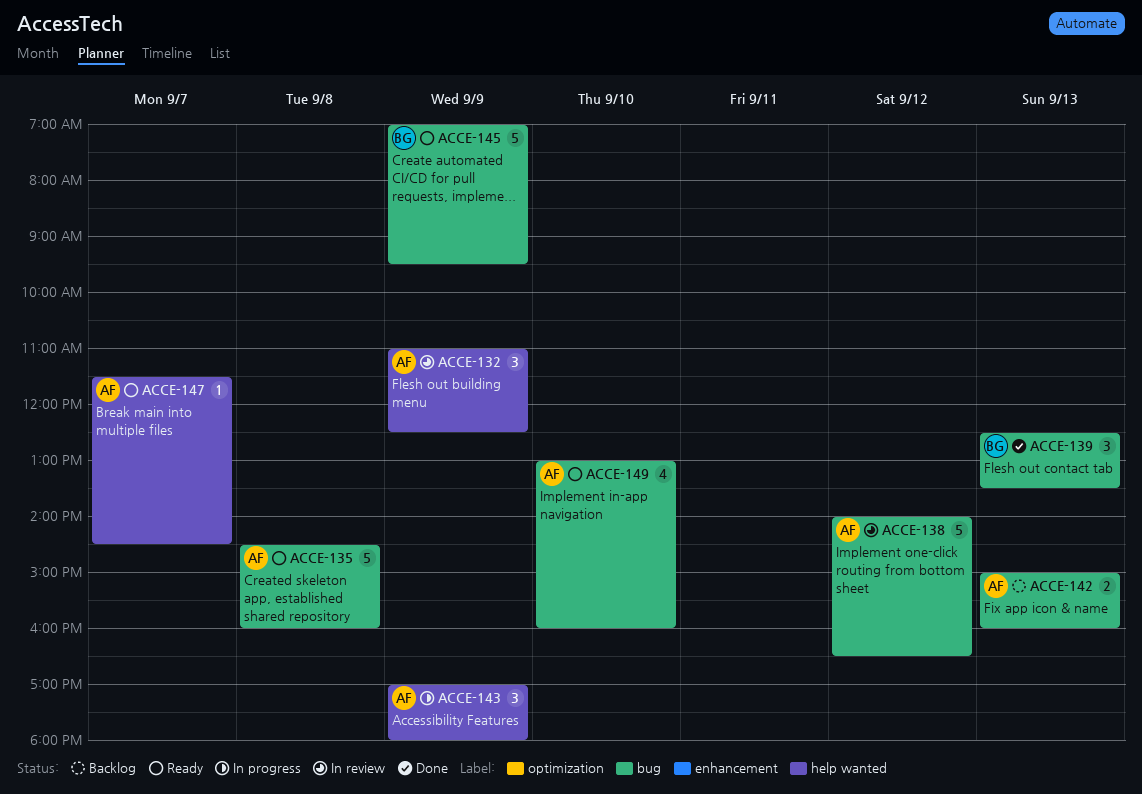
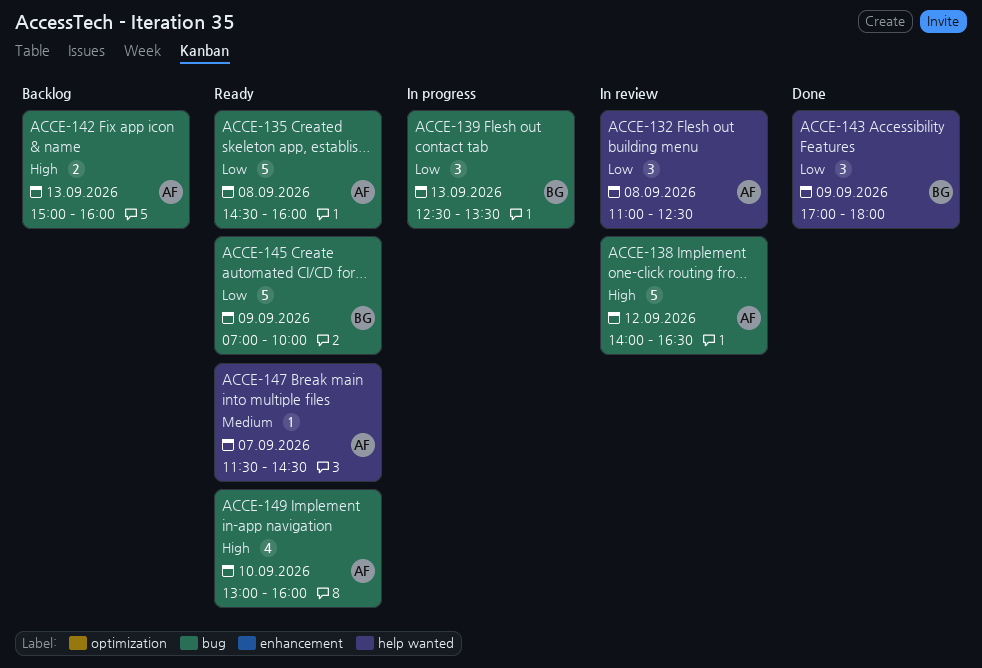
ACCE-132, day: Sep 9 -> Sep 8
ACCE-139, status: Done -> In progress
ACCE-143, status: In progress -> Done
ACCE-143, owner: AF -> BG
ACCE-145, ends: 09:30 -> 10:00

